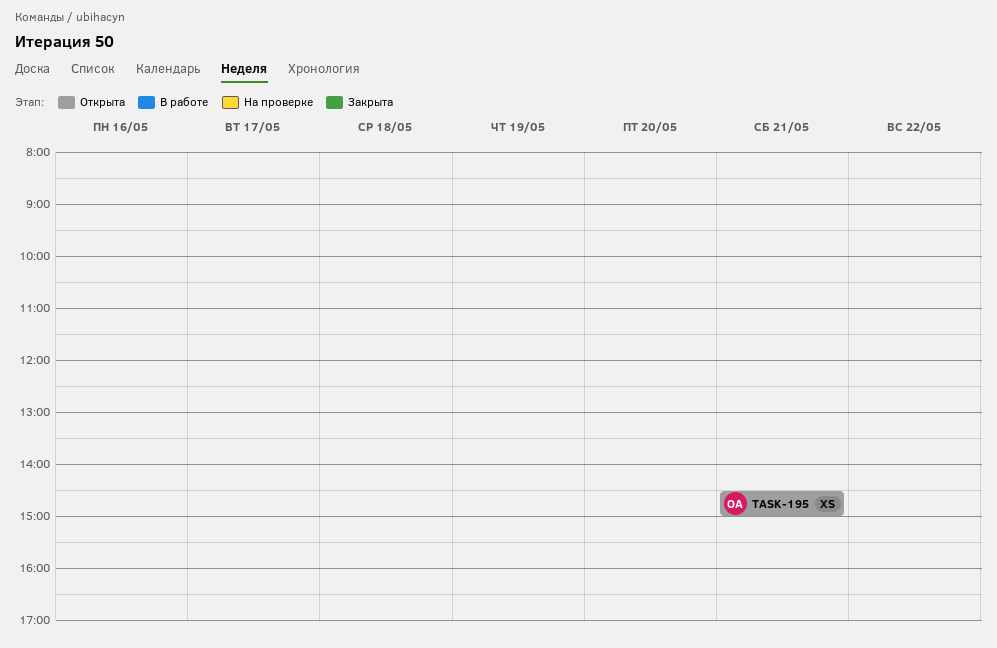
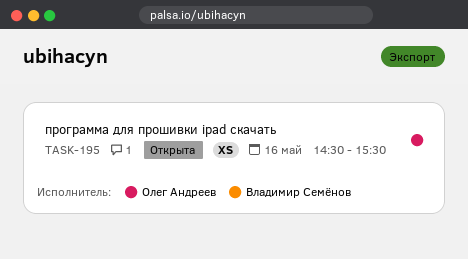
TASK-195, day: May 21 -> May 16
TASK-195, ends: 15:00 -> 15:30

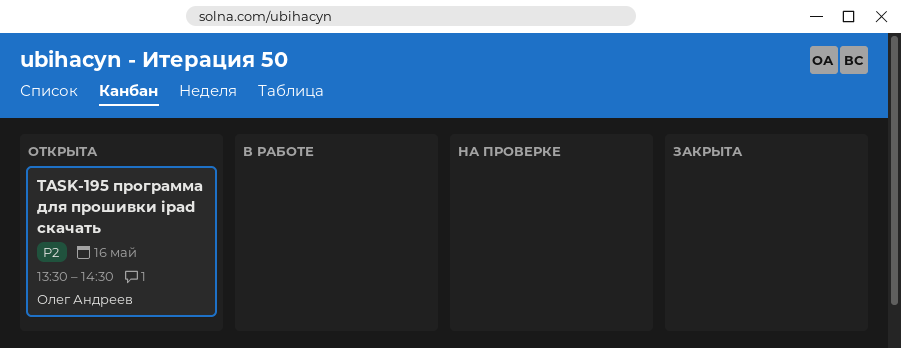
TASK-195, begins: 14:30 -> 13:30
TASK-195, ends: 15:30 -> 14:30

